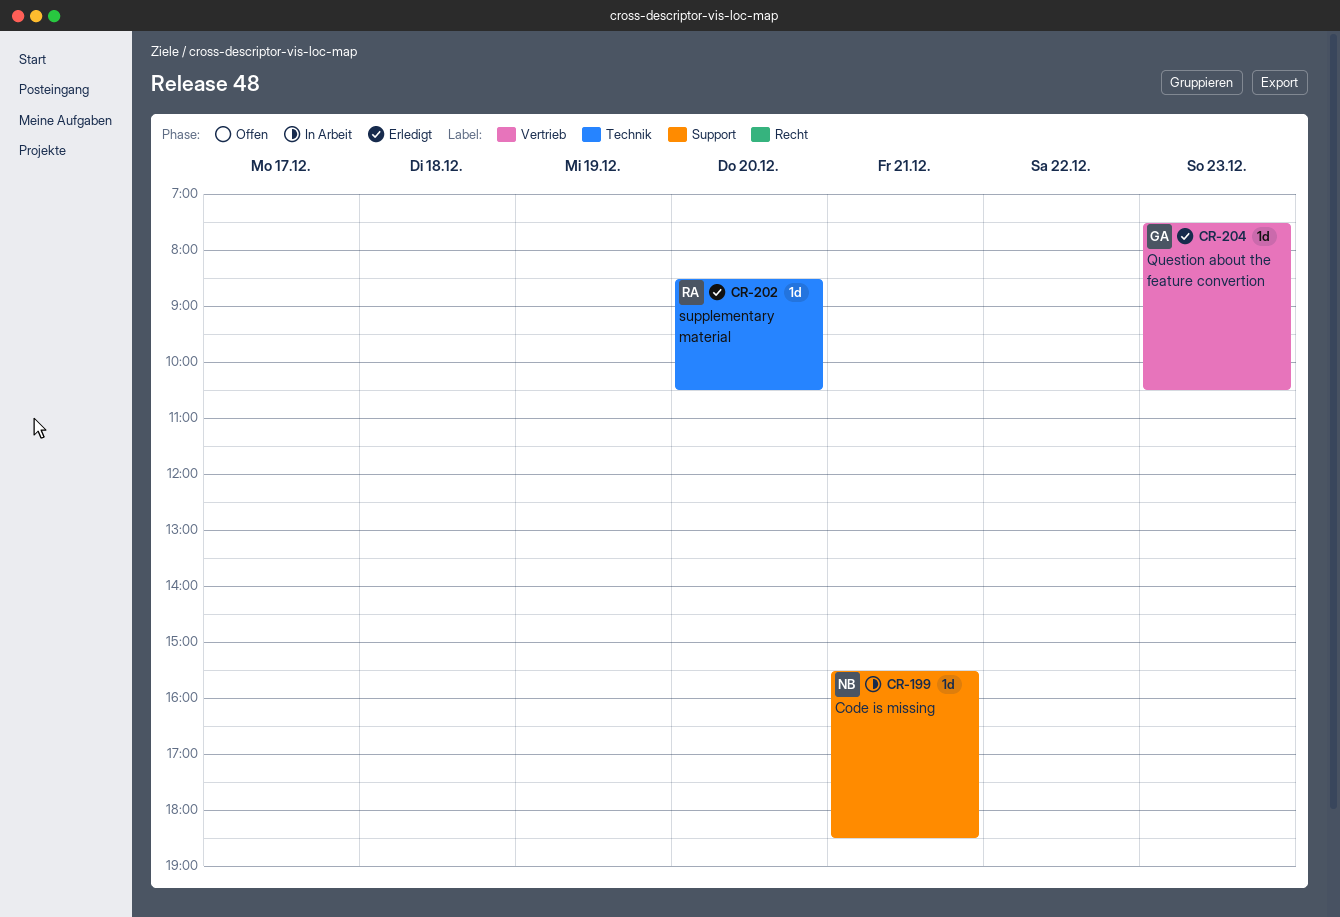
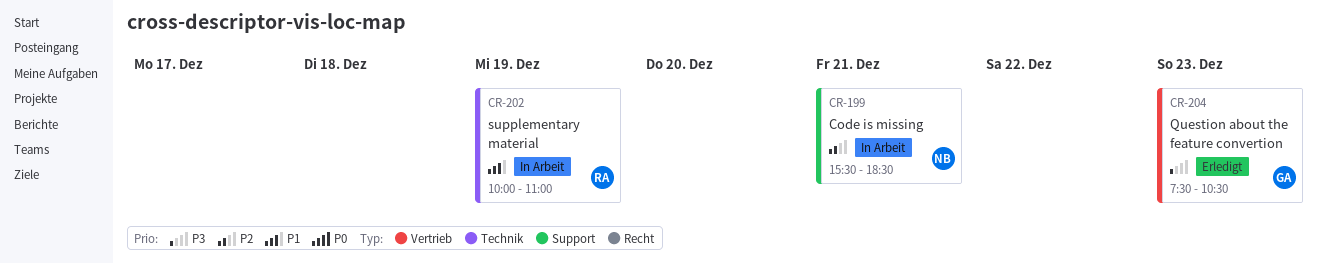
CR-202, status: Erledigt -> In Arbeit
CR-202, day: Dec 20 -> Dec 19
CR-202, begins: 08:30 -> 10:00
CR-202, ends: 10:30 -> 11:00

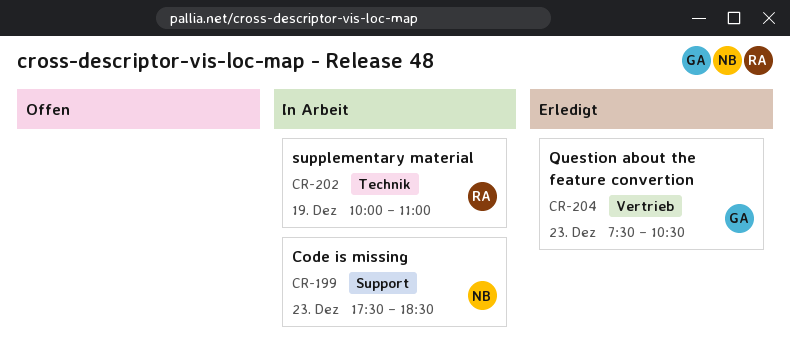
CR-199, day: Dec 21 -> Dec 23
CR-199, begins: 15:30 -> 17:30

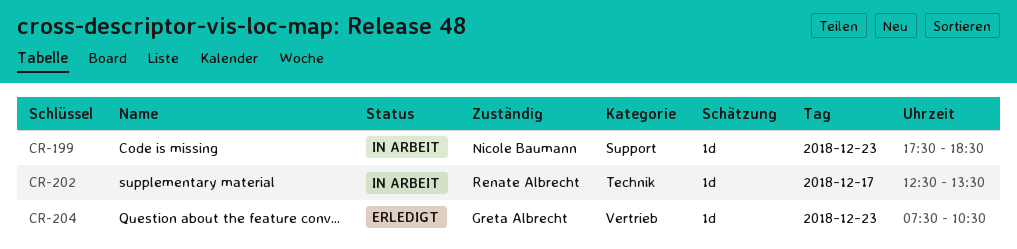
CR-202, day: Dec 19 -> Dec 17
CR-202, begins: 10:00 -> 12:30
CR-202, ends: 11:00 -> 13:30

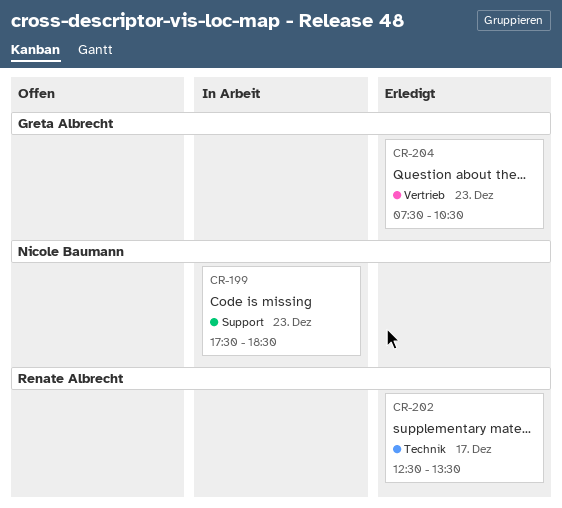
CR-202, status: In Arbeit -> Erledigt

